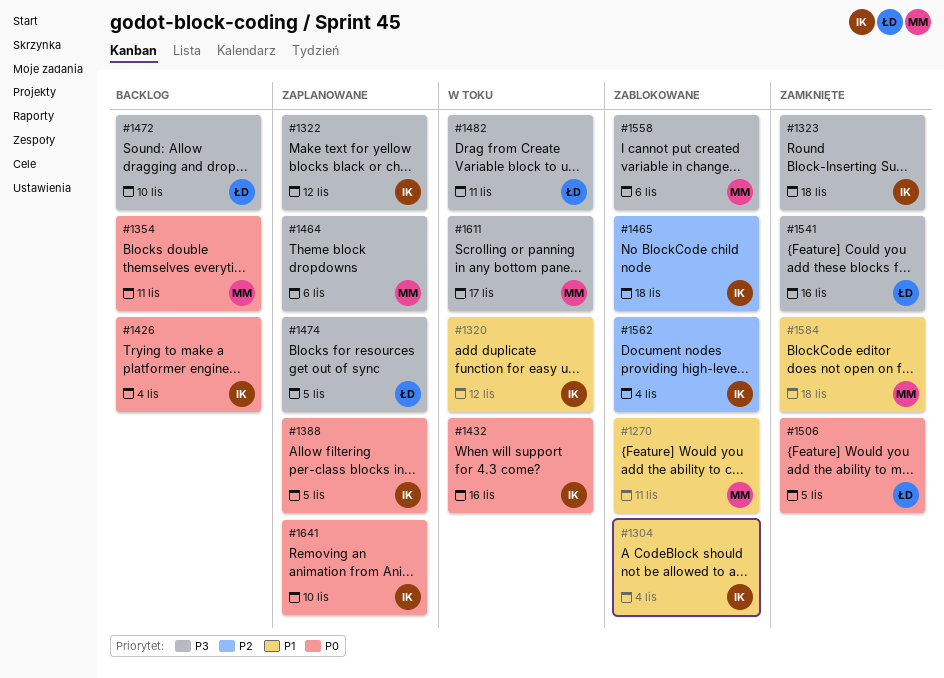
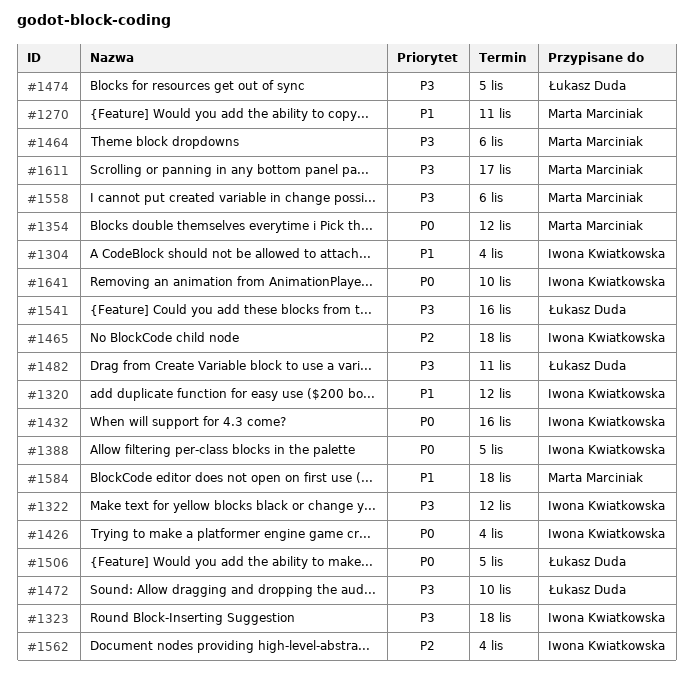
#1354, due: Nov 11 -> Nov 12

